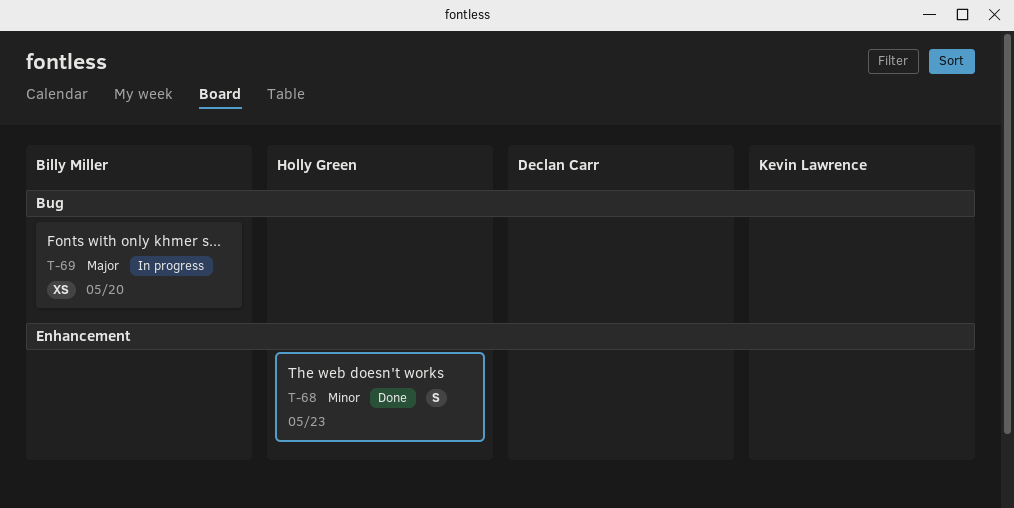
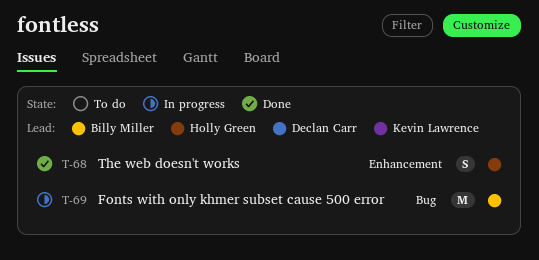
T-69, estimate: XS -> M

